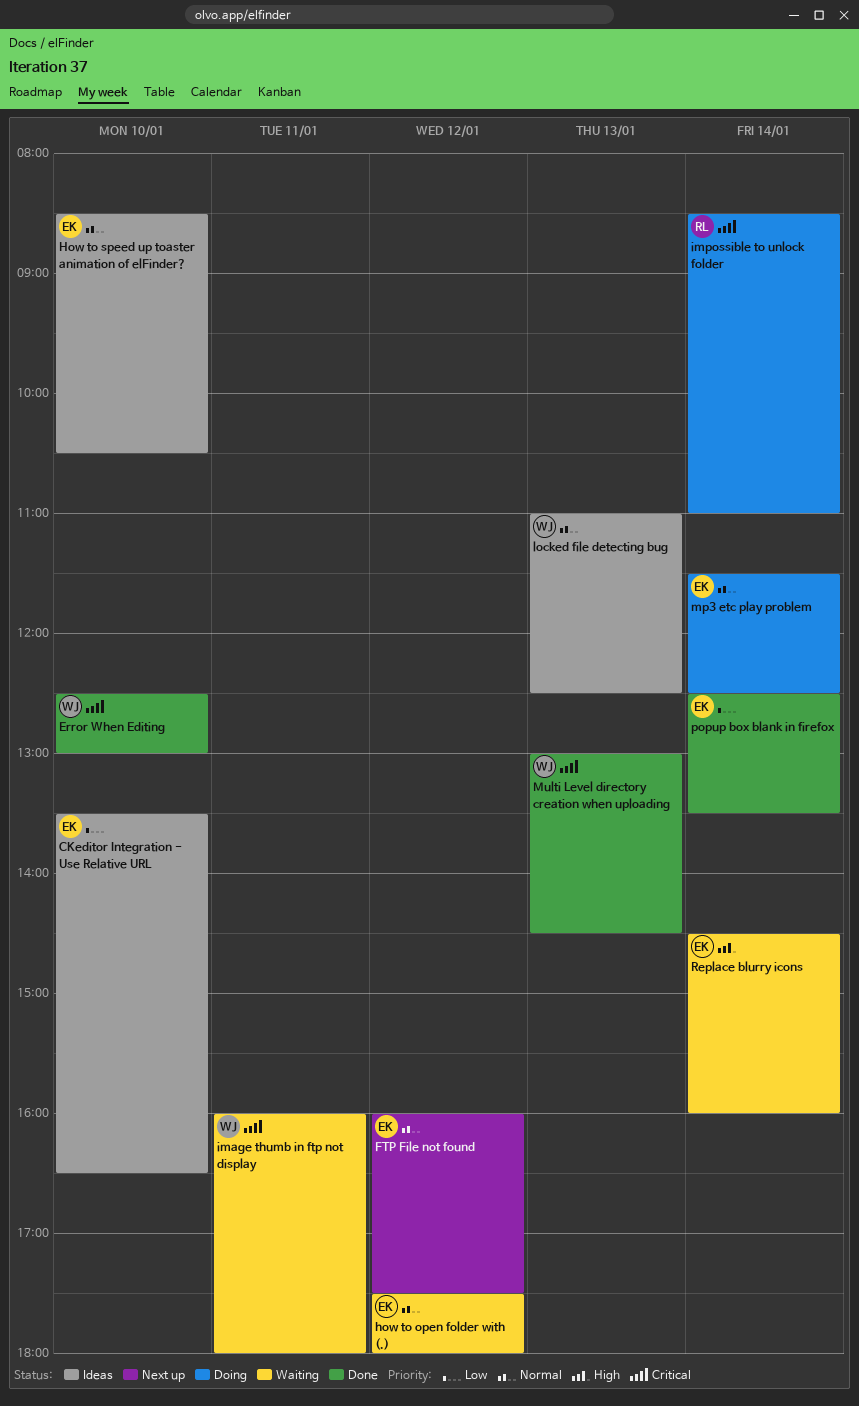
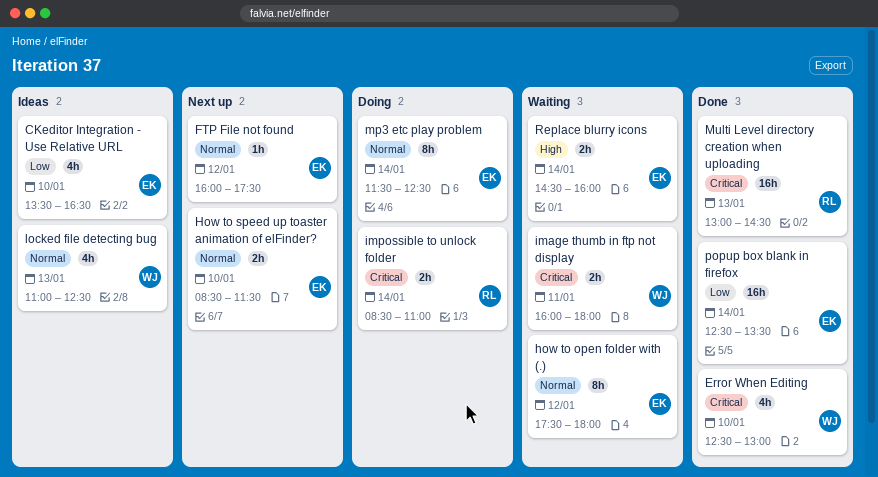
How to speed up toaster animation of elFinder?, status: Ideas -> Next up
How to speed up toaster animation of elFinder?, ends: 10:30 -> 11:30
Multi Level directory creation when uploading, owner: WJ -> RL

